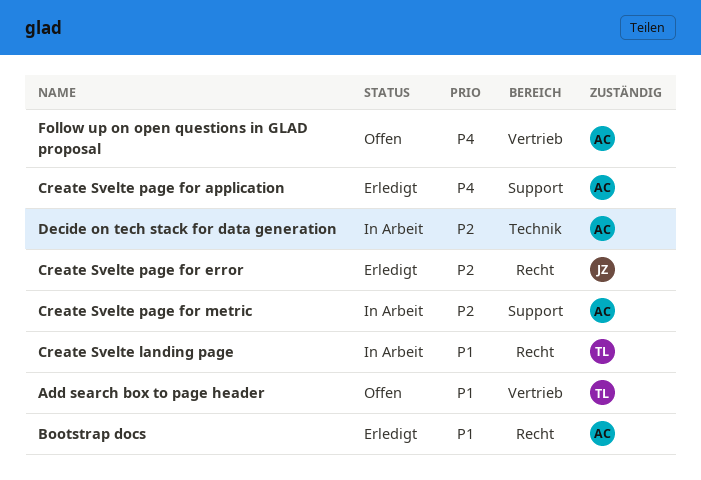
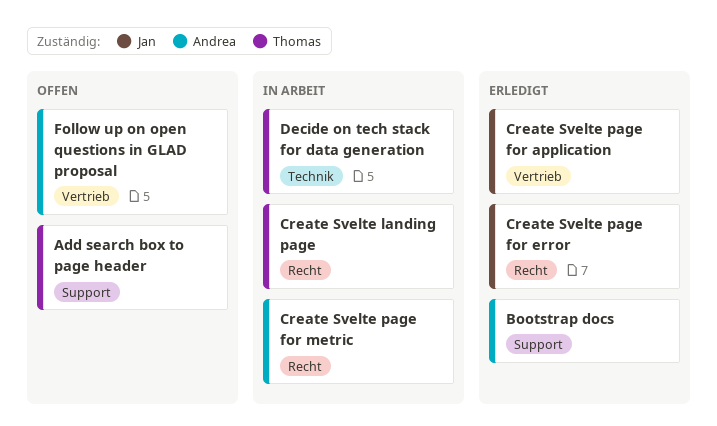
Add search box to page header, label: Vertrieb -> Support
Bootstrap docs, label: Recht -> Support
Create Svelte page for application, owner: Andrea -> Jan
Create Svelte page for application, label: Support -> Vertrieb
Create Svelte page for metric, label: Support -> Recht
Decide on tech stack for data generation, owner: Andrea -> Thomas

